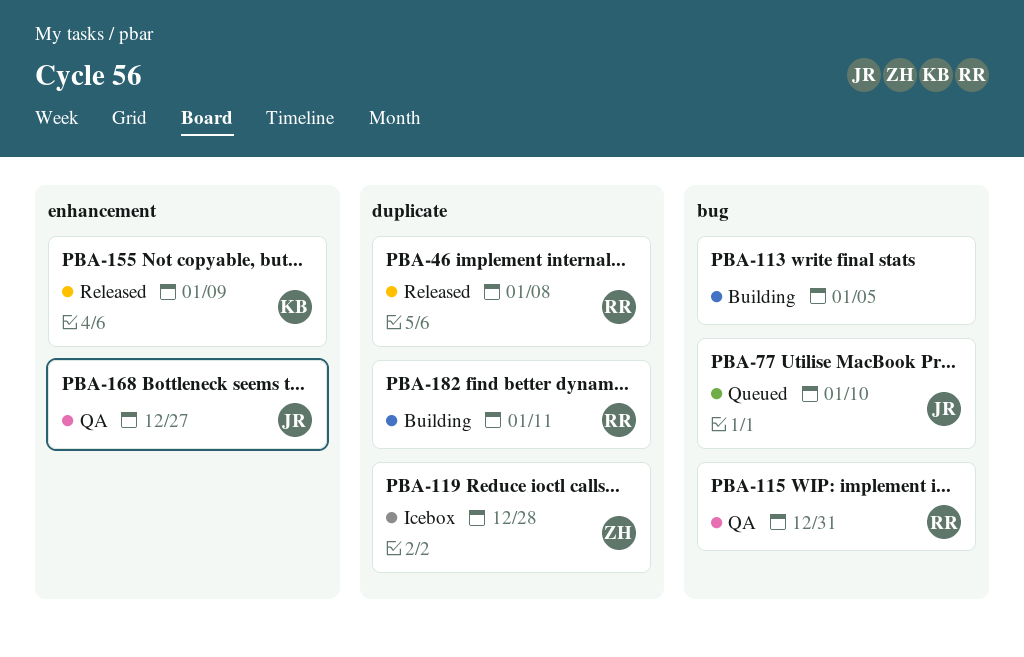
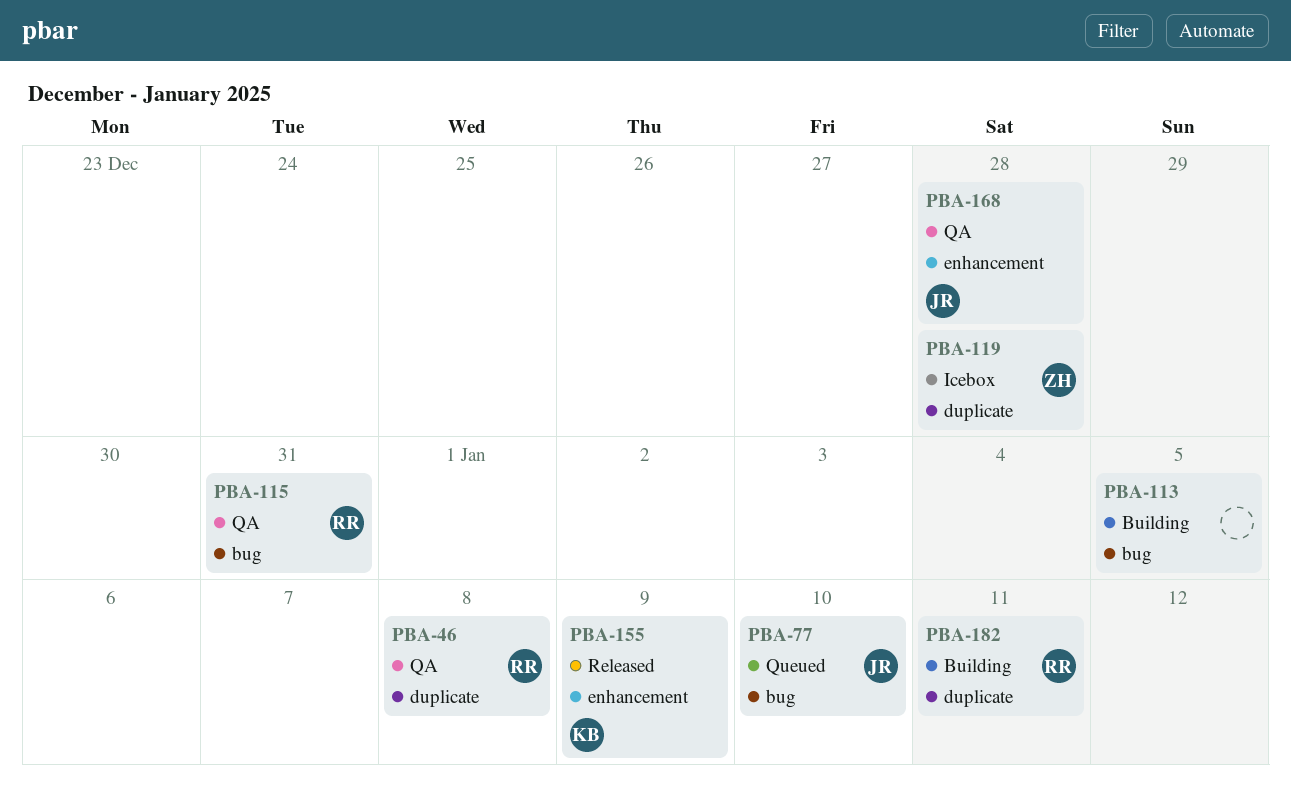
PBA-46, status: Released -> QA
PBA-168, due: Dec 27 -> Dec 28

